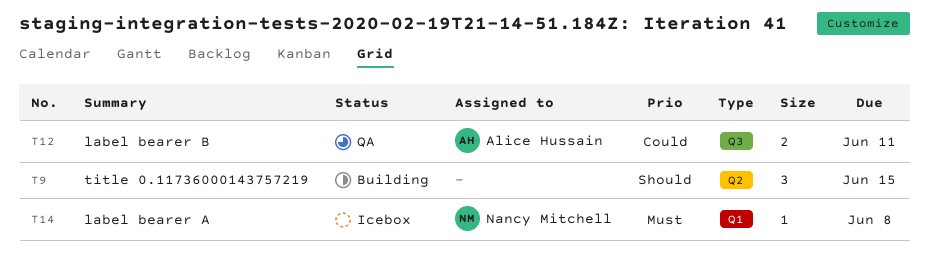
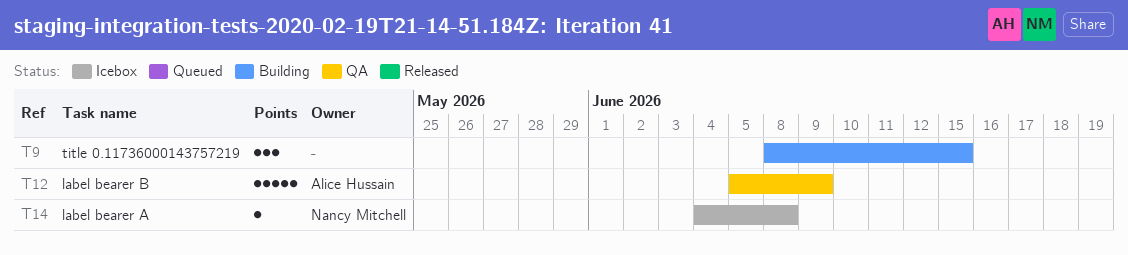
T12, estimate: 2 -> 5
T12, due: Jun 11 -> Jun 9

